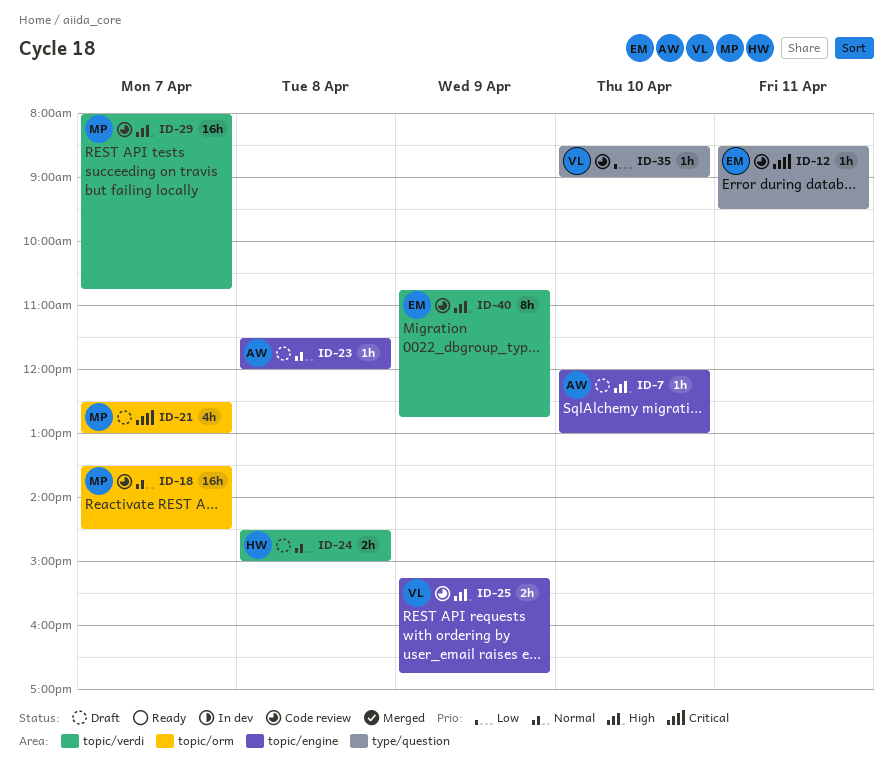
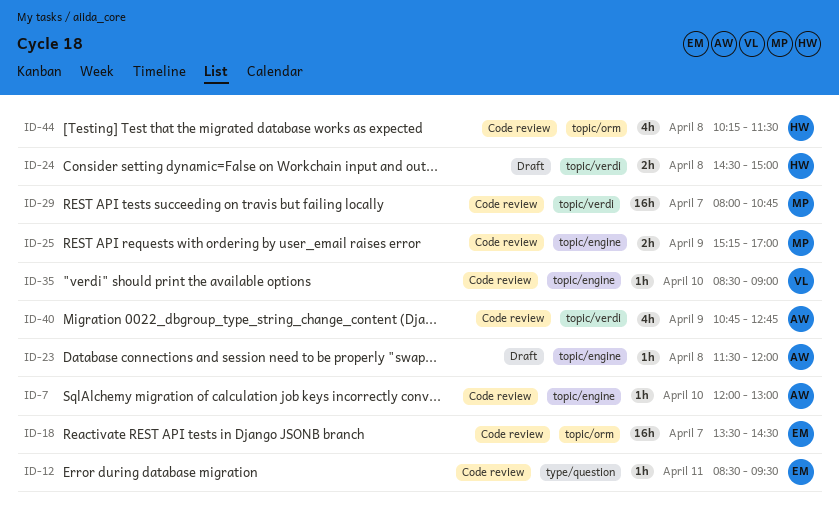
ID-7, status: Draft -> Code review
ID-18, owner: MP -> EM
ID-21: present -> none
ID-25, owner: VL -> MP
ID-25, ends: 16:45 -> 17:00
ID-35, label: type/question -> topic/engine
ID-40, owner: EM -> AW
ID-40, estimate: 8h -> 4h
ID-44: none -> present

